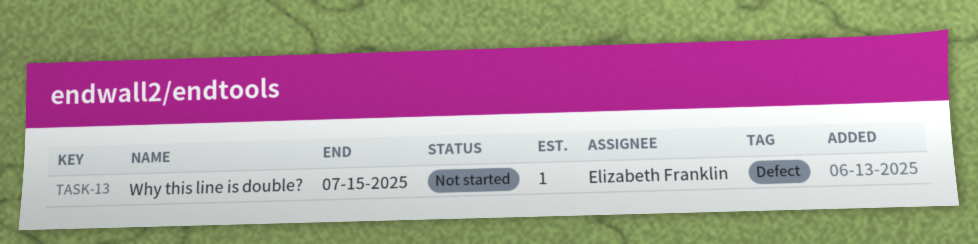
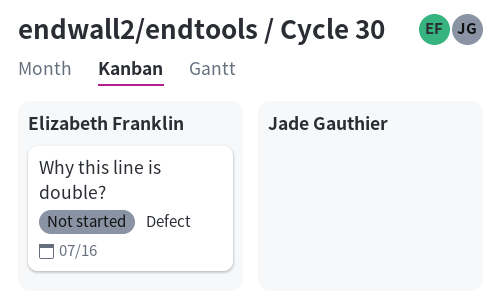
Why this line is double?, due: Jul 15 -> Jul 16

